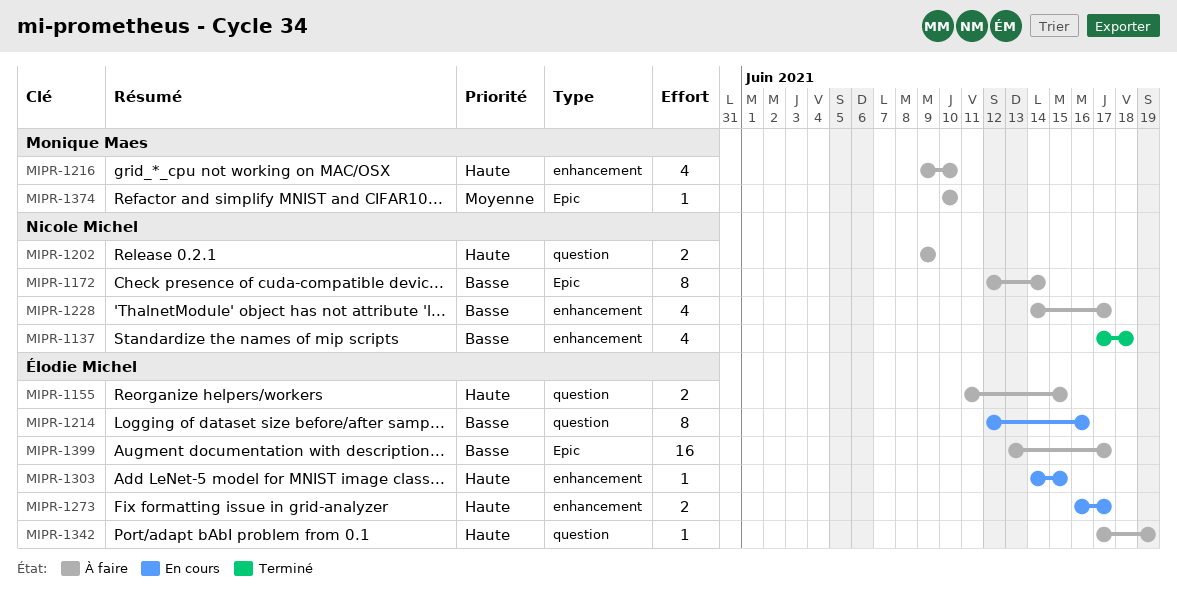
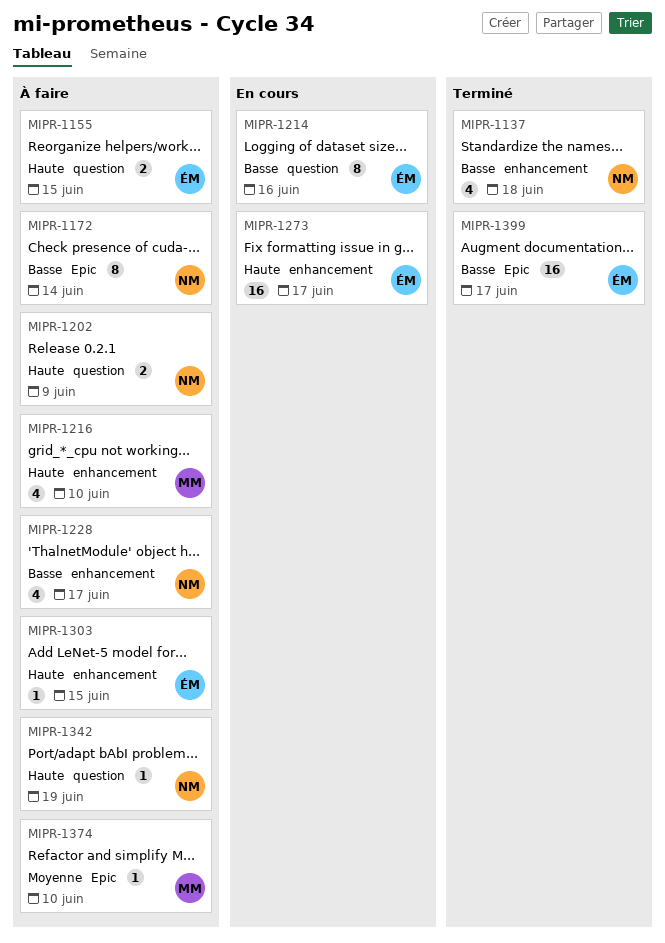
MIPR-1273, estimate: 2 -> 16
MIPR-1303, status: En cours -> À faire
MIPR-1342, owner: Élodie Michel -> Nicole Michel
MIPR-1399, status: À faire -> Terminé

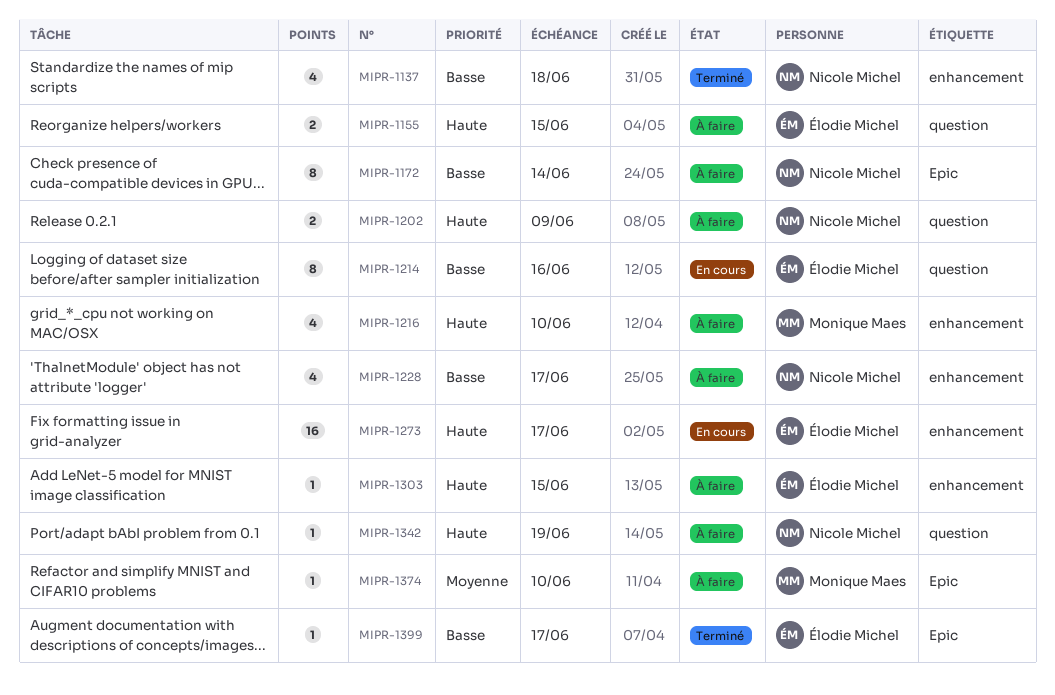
MIPR-1399, estimate: 16 -> 1

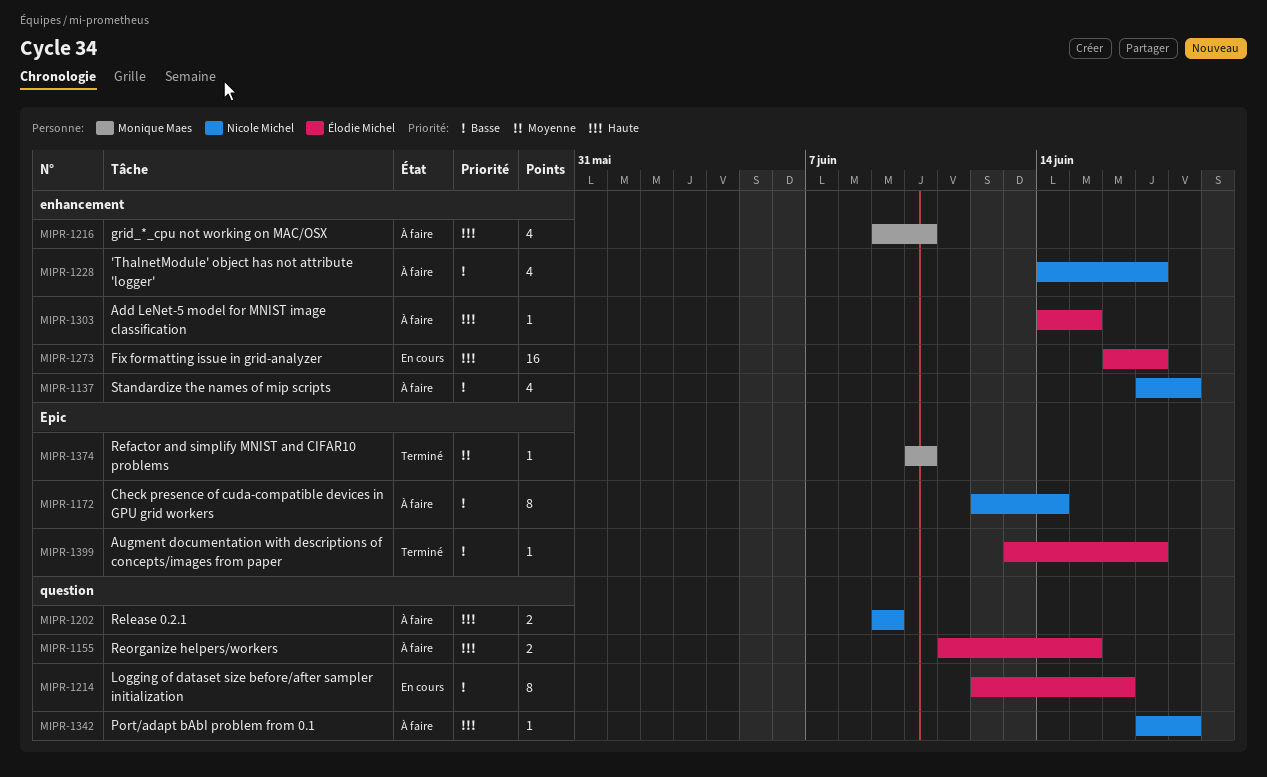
MIPR-1137, status: Terminé -> À faire
MIPR-1342, due: Jun 19 -> Jun 18
MIPR-1374, status: À faire -> Terminé

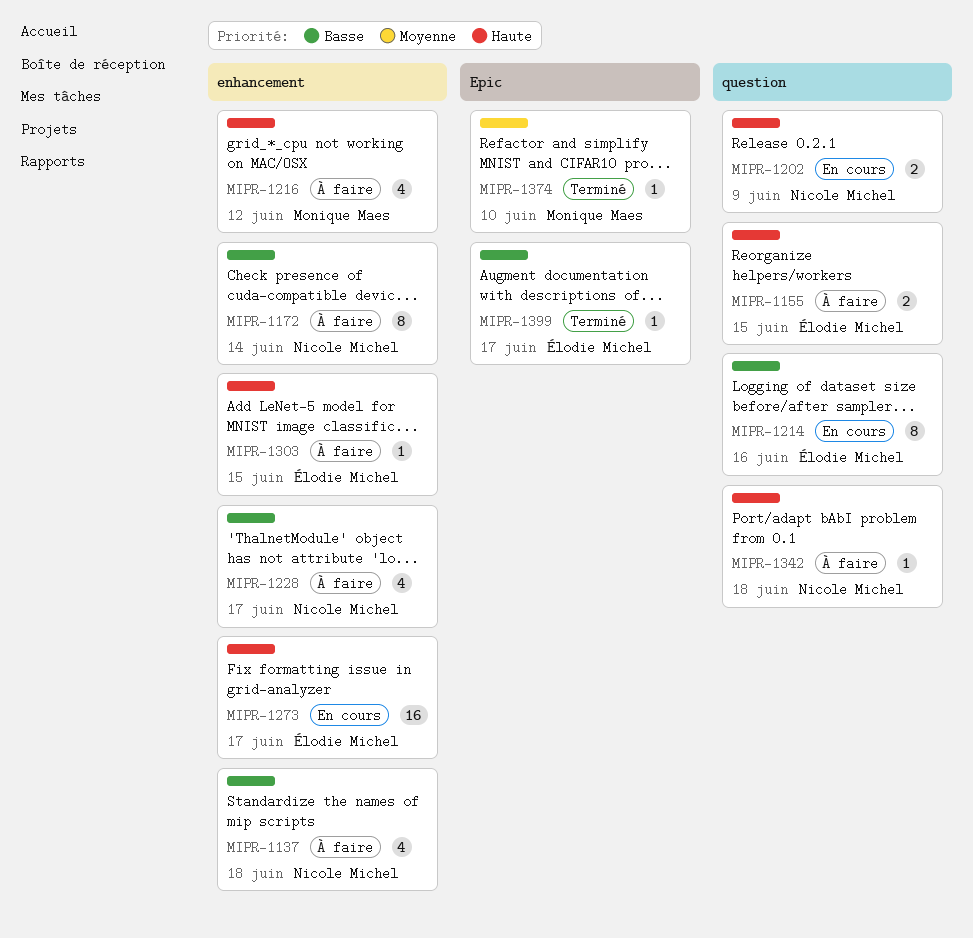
MIPR-1172, label: Epic -> enhancement
MIPR-1202, status: À faire -> En cours
MIPR-1216, due: Jun 10 -> Jun 12

